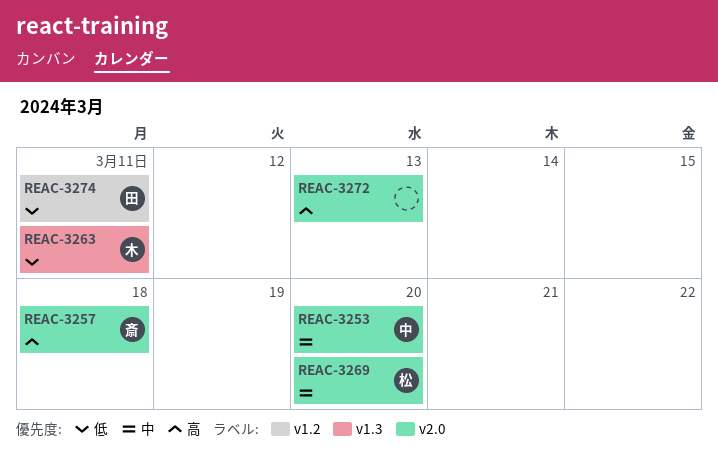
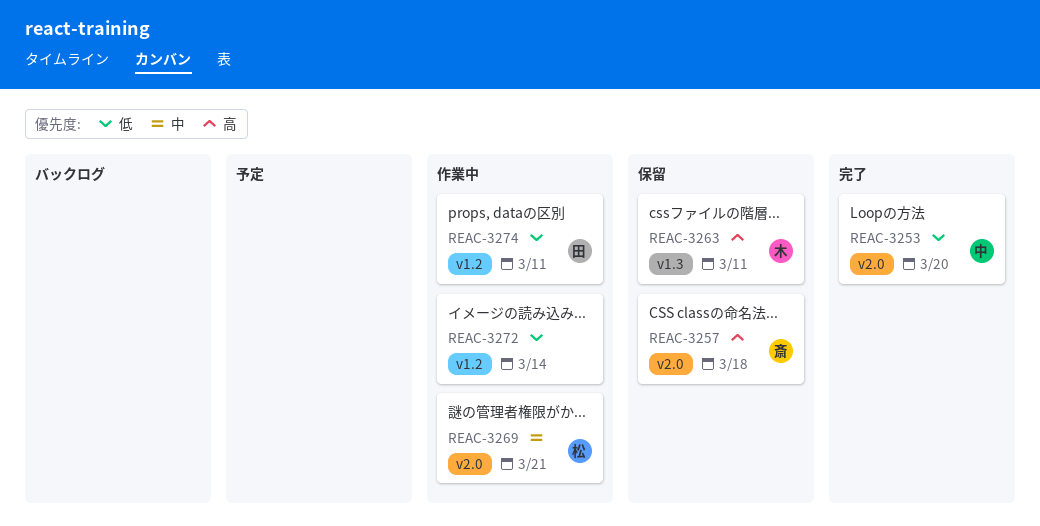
REAC-3253, priority: 中 -> 低
REAC-3263, priority: 低 -> 高
REAC-3269, due: Mar 20 -> Mar 21
REAC-3272, priority: 高 -> 低
REAC-3272, label: v2.0 -> v1.2
REAC-3272, due: Mar 13 -> Mar 14

